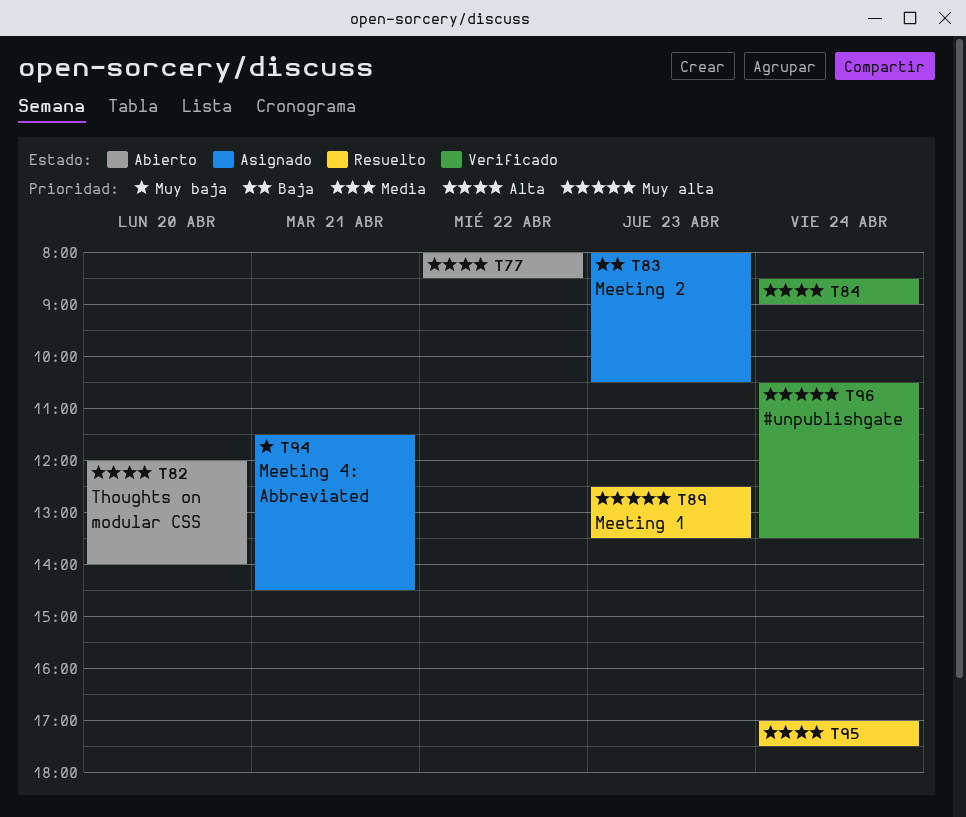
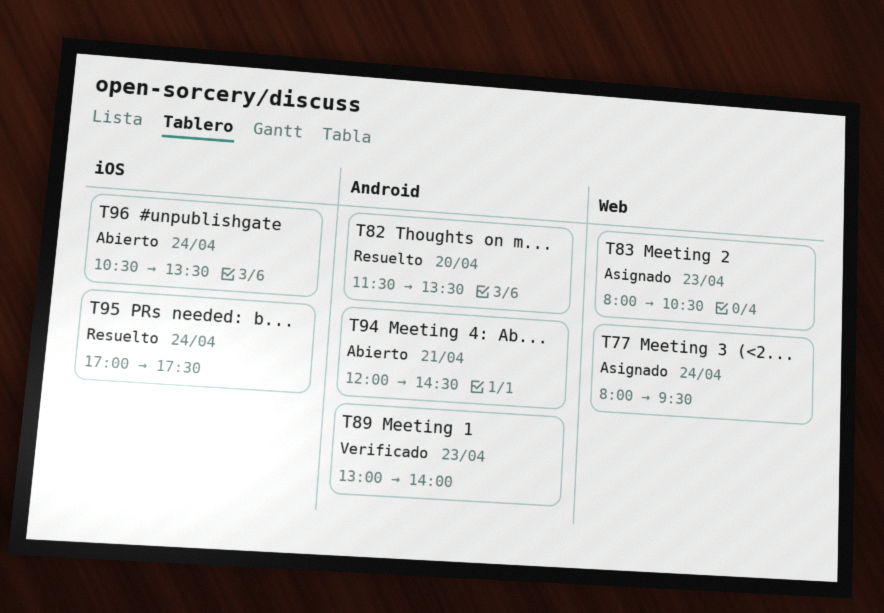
T77, status: Abierto -> Asignado
T77, day: Apr 22 -> Apr 24
T77, ends: 08:30 -> 09:30
T82, status: Abierto -> Resuelto
T82, begins: 12:00 -> 11:30
T82, ends: 14:00 -> 13:30
T84: present -> none
T89, status: Resuelto -> Verificado
T89, begins: 12:30 -> 13:00
T89, ends: 13:30 -> 14:00
T94, status: Asignado -> Abierto
T94, begins: 11:30 -> 12:00
T96, status: Verificado -> Abierto

